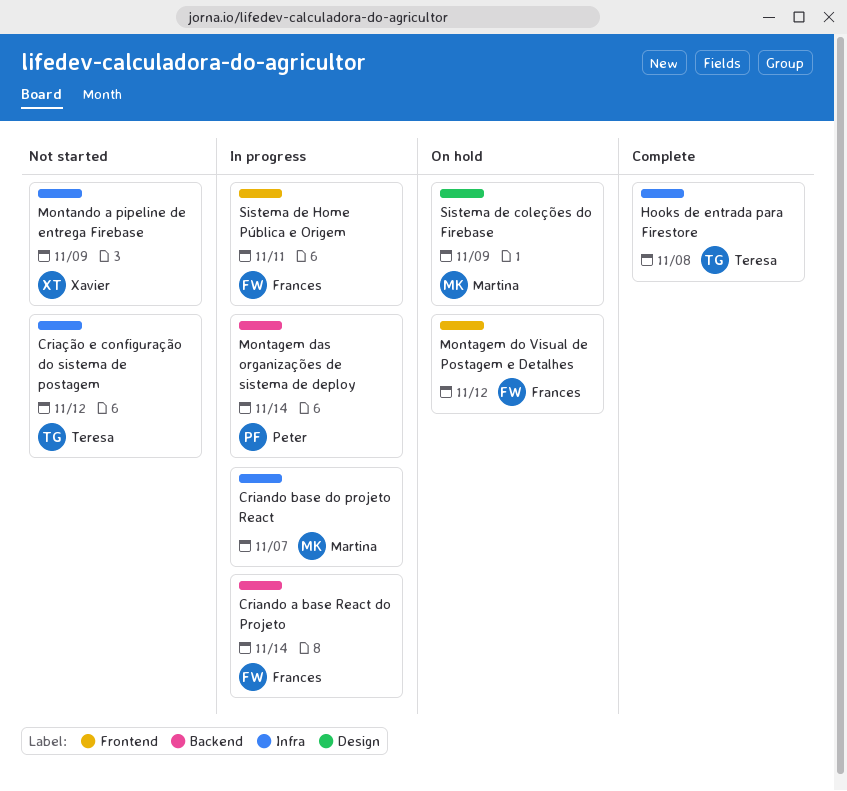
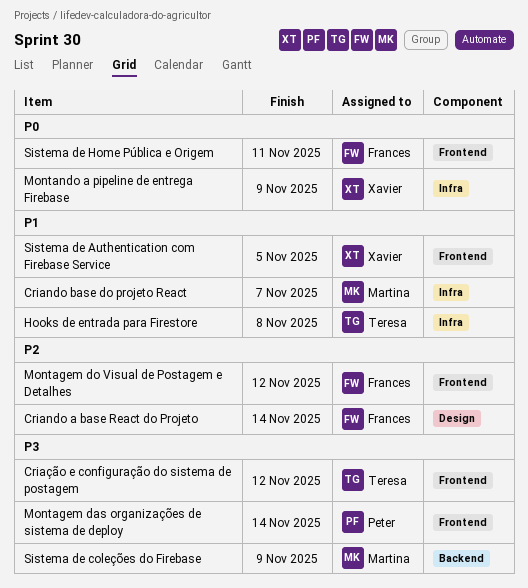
Criando a base React do Projeto, label: Backend -> Design
Criação e configuração do sistema de postagem, label: Infra -> Frontend
Montagem das organizações de sistema de deploy, label: Backend -> Frontend
Sistema de Authentication com Firebase Service: none -> present
Sistema de coleções do Firebase, label: Design -> Backend

